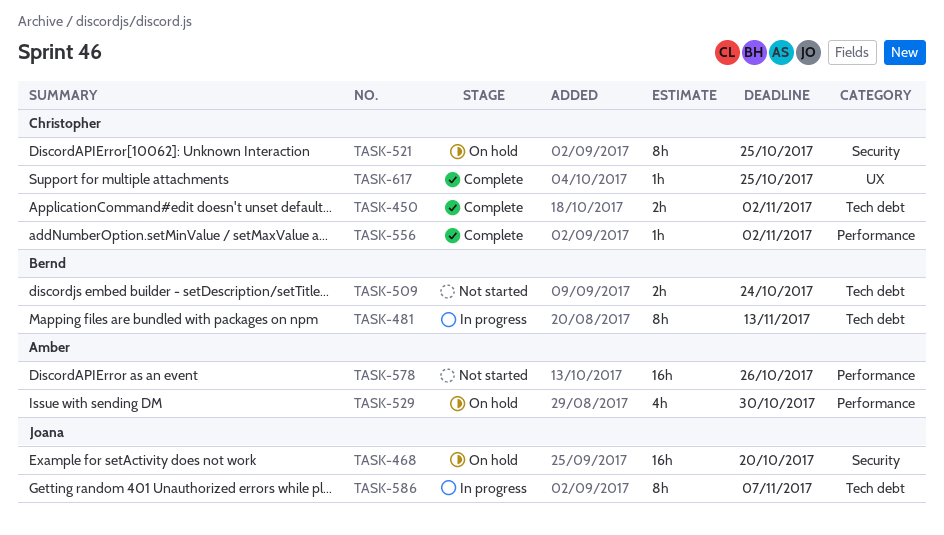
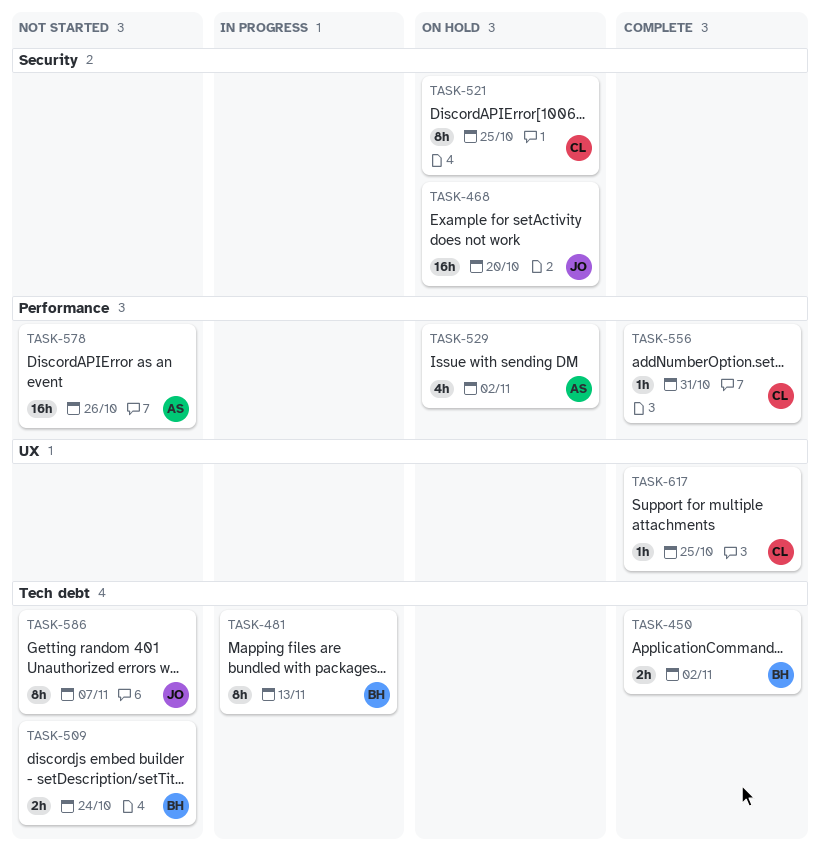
TASK-450, owner: Christopher -> Bernd
TASK-529, due: Oct 30 -> Nov 2
TASK-556, due: Nov 2 -> Oct 31
TASK-586, status: In progress -> Not started

